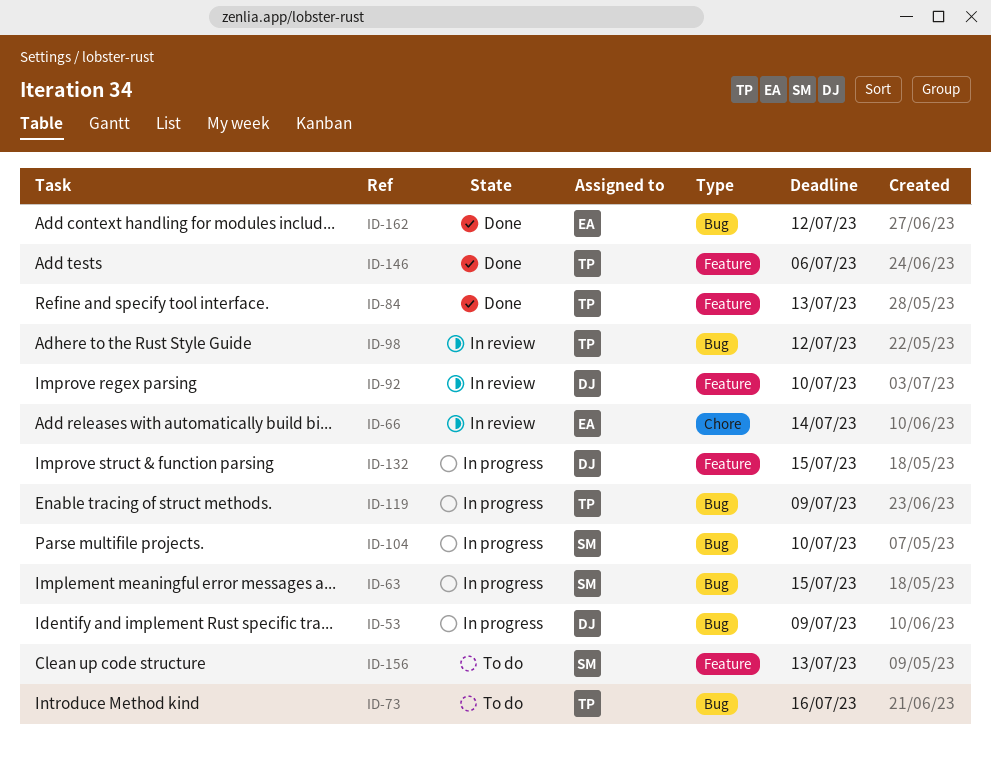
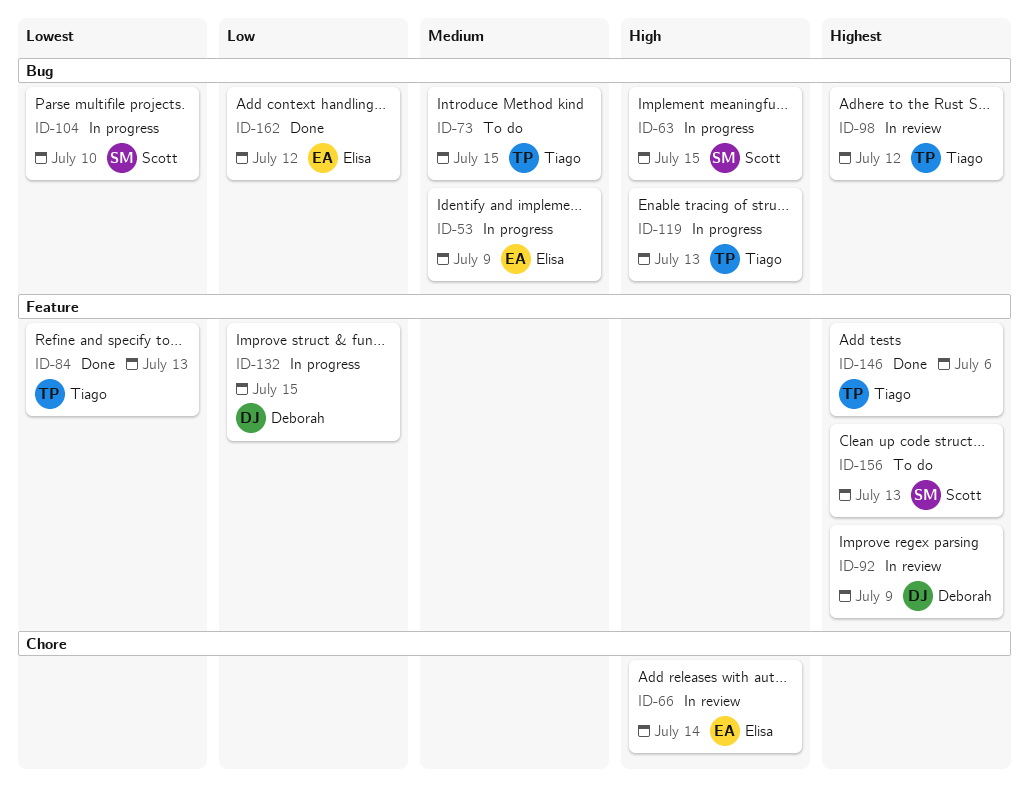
ID-53, owner: Deborah -> Elisa
ID-73, due: Jul 16 -> Jul 15
ID-92, due: Jul 10 -> Jul 9
ID-119, due: Jul 9 -> Jul 13

